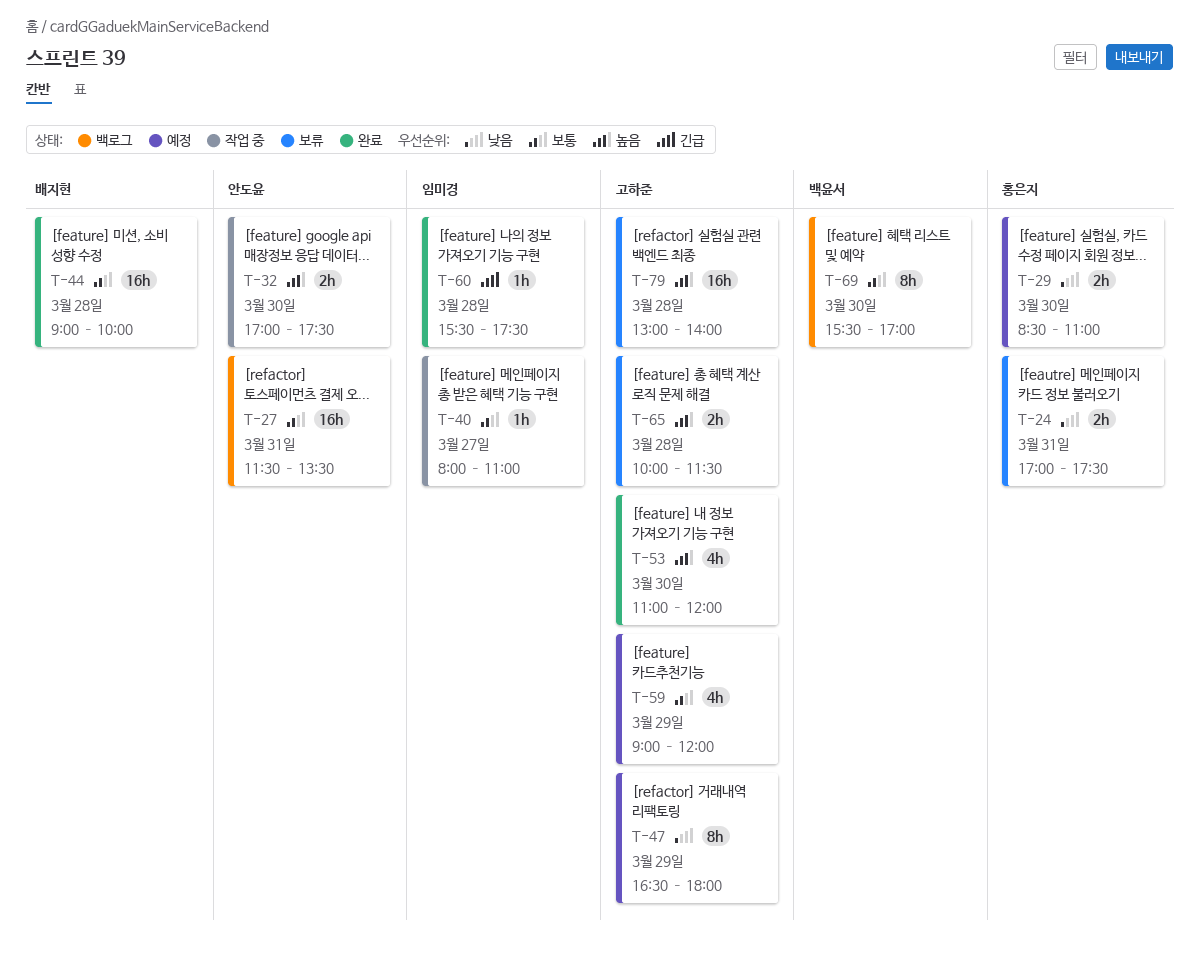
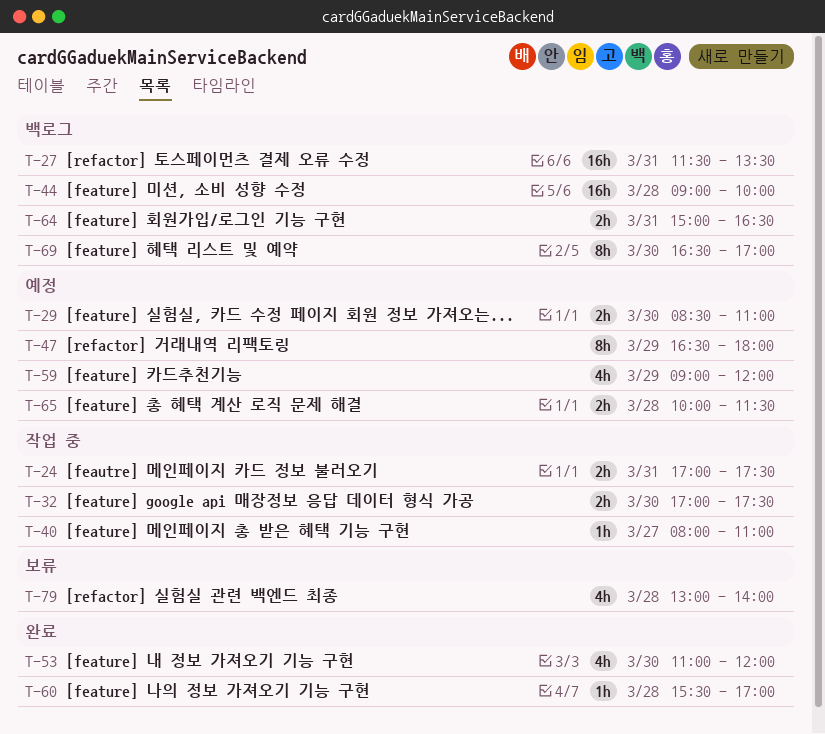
T-24, status: 보류 -> 작업 중
T-44, status: 완료 -> 백로그
T-60, ends: 17:30 -> 17:00
T-64: none -> present
T-65, status: 보류 -> 예정
T-69, begins: 15:30 -> 16:30
T-79, estimate: 16h -> 4h

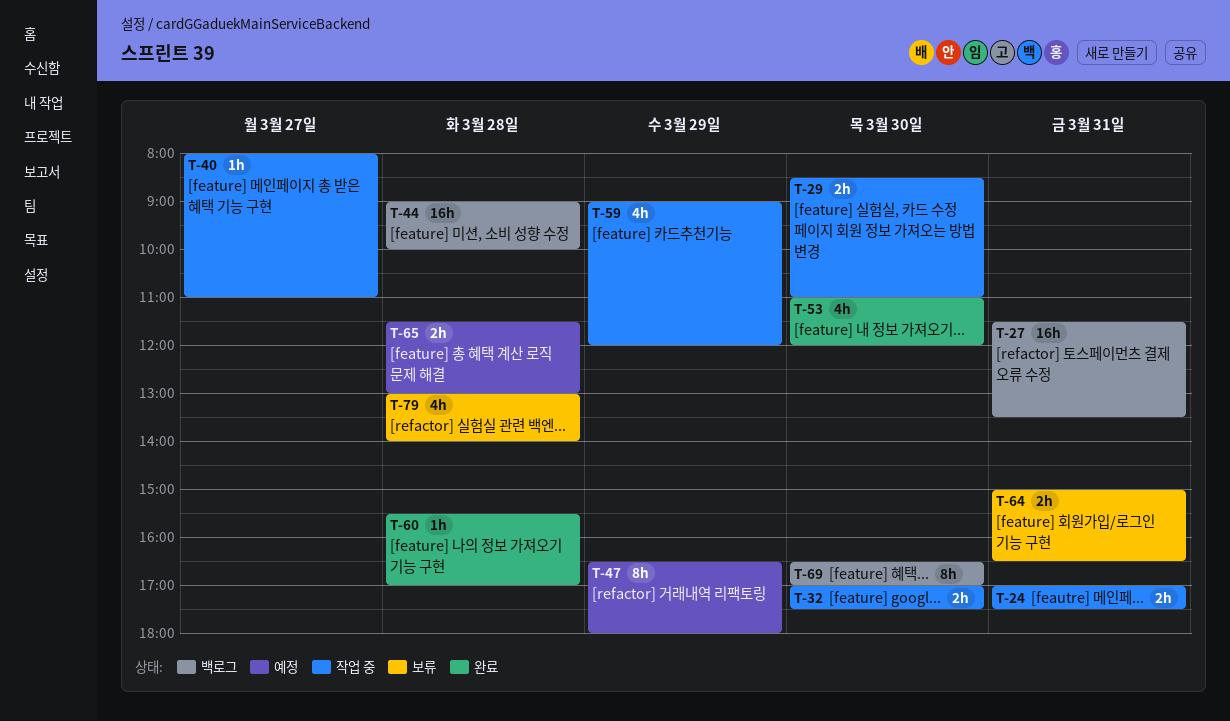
T-29, status: 예정 -> 작업 중
T-59, status: 예정 -> 작업 중
T-64, status: 백로그 -> 보류
T-65, begins: 10:00 -> 11:30
T-65, ends: 11:30 -> 13:00

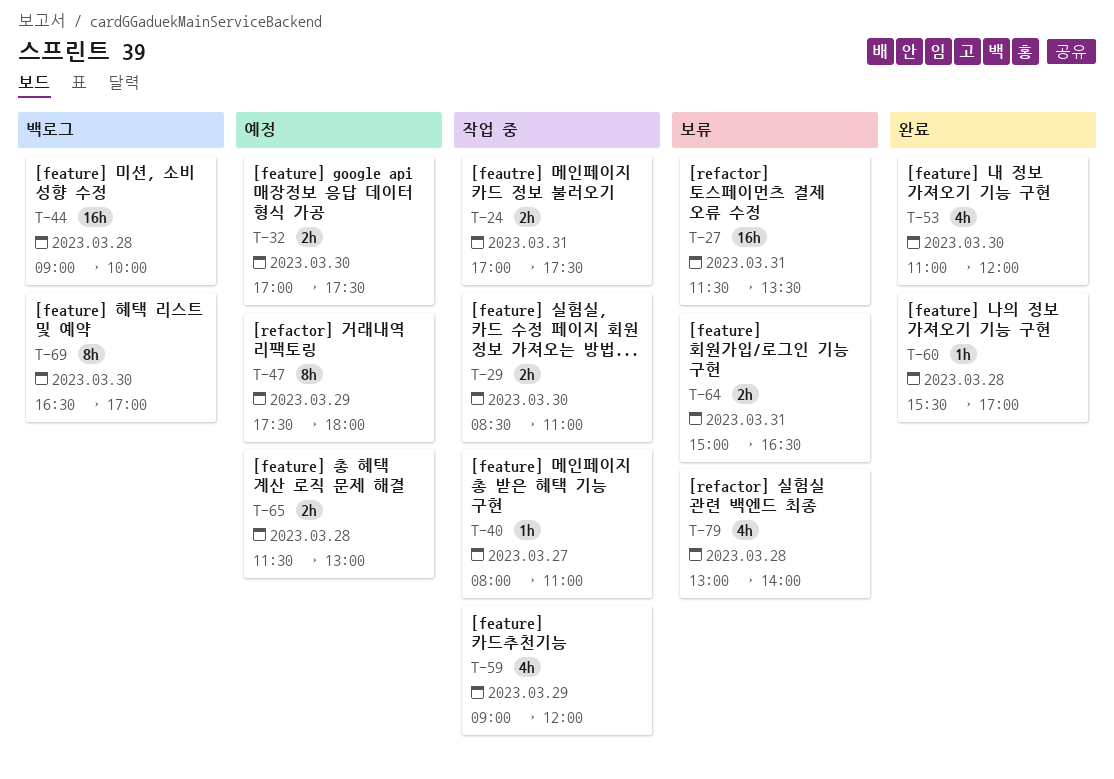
T-27, status: 백로그 -> 보류
T-32, status: 작업 중 -> 예정
T-47, begins: 16:30 -> 17:30

